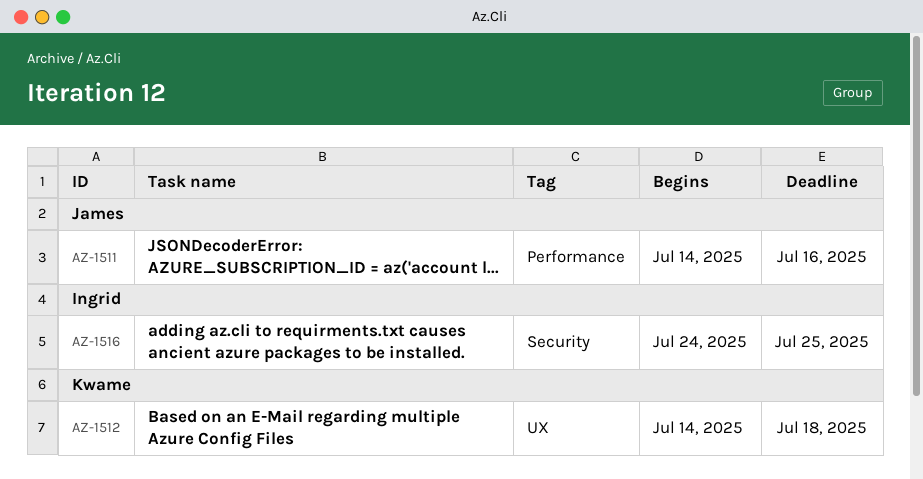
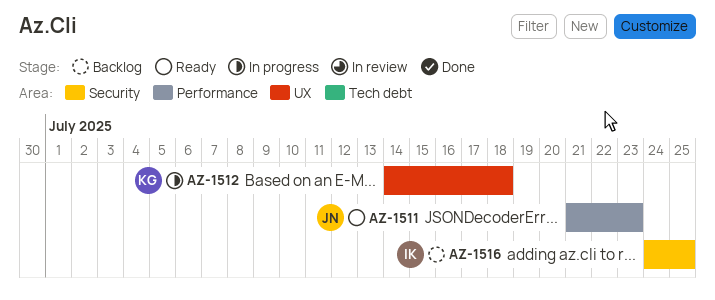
AZ-1511, start: Jul 14 -> Jul 21
AZ-1511, due: Jul 16 -> Jul 23

